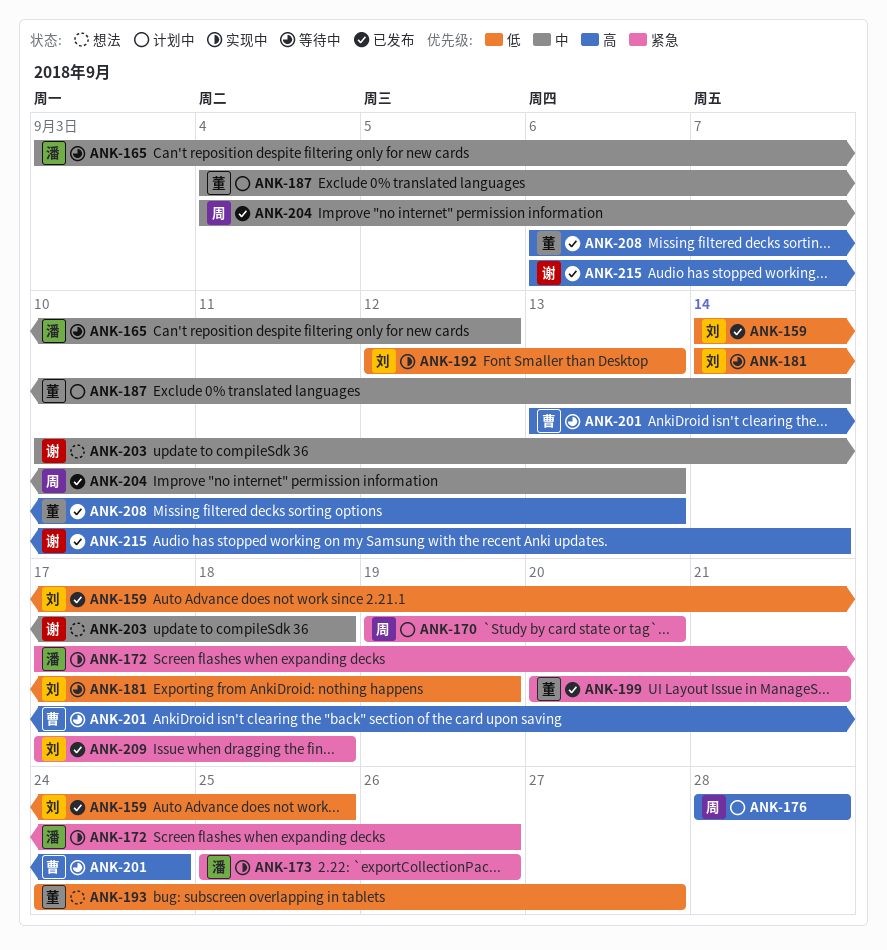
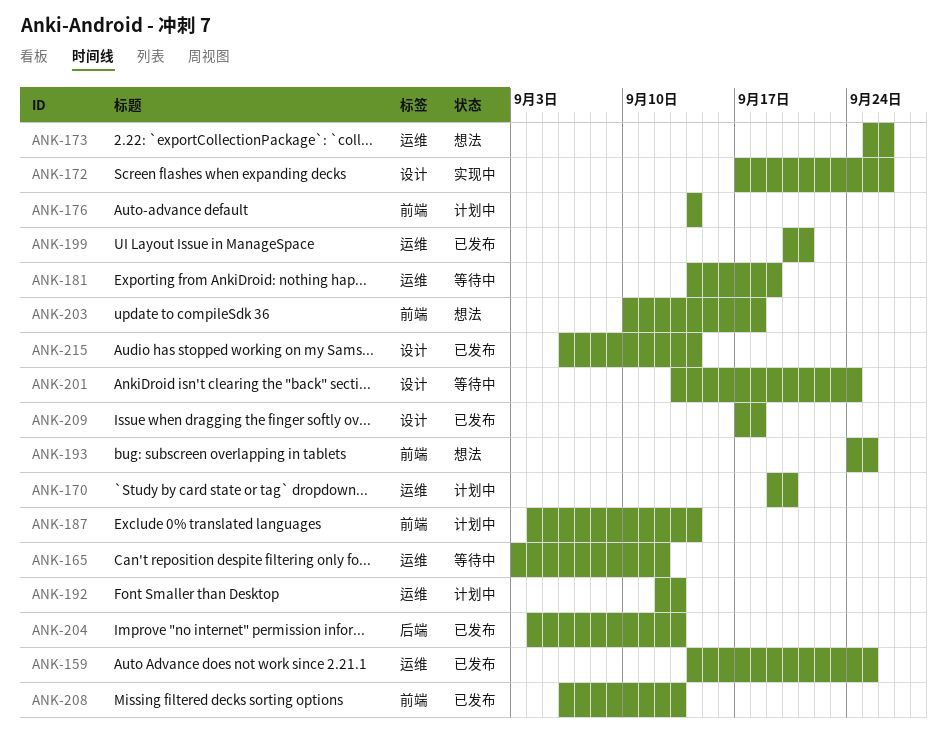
ANK-173, status: 实现中 -> 想法
ANK-176, start: Sep 28 -> Sep 14
ANK-176, due: Sep 28 -> Sep 14
ANK-192, status: 实现中 -> 计划中
ANK-193, due: Sep 27 -> Sep 25

